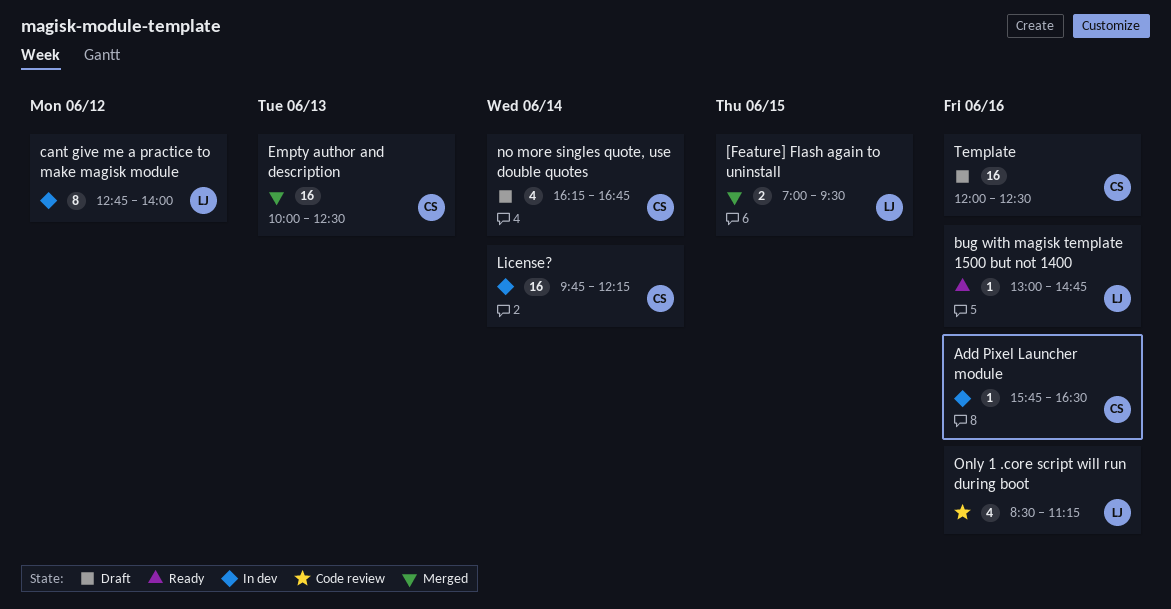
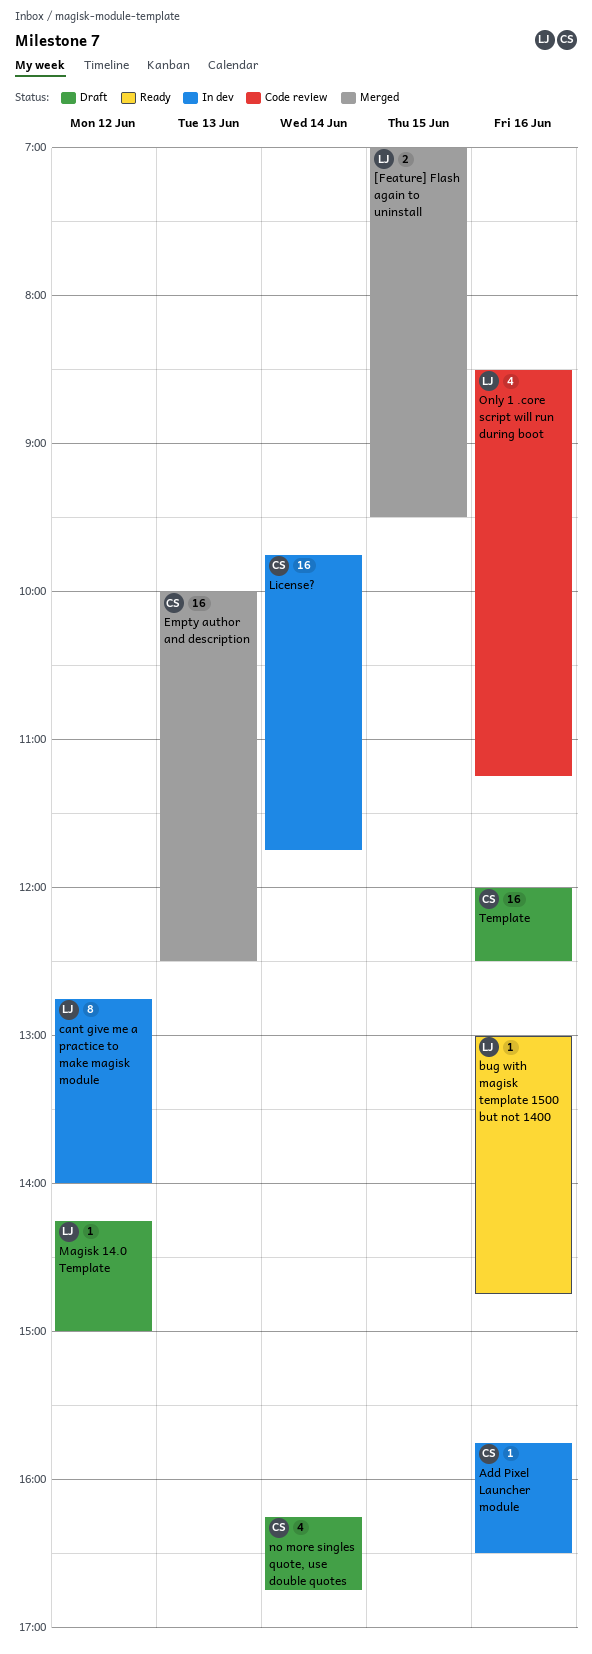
License?, ends: 12:15 -> 11:45
Magisk 14.0 Template: none -> present

